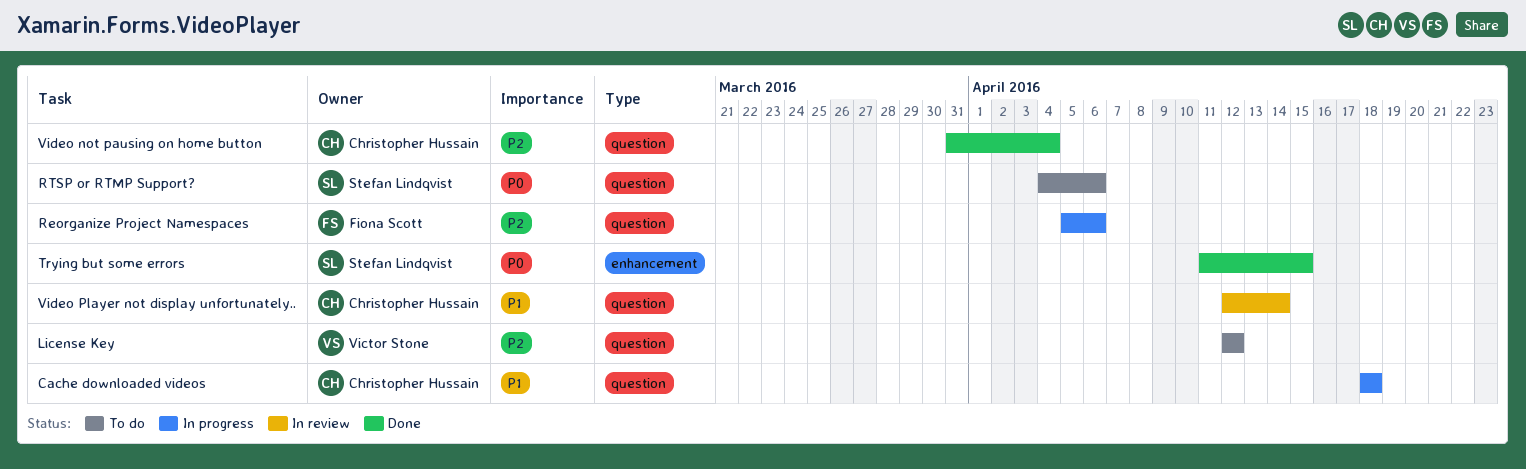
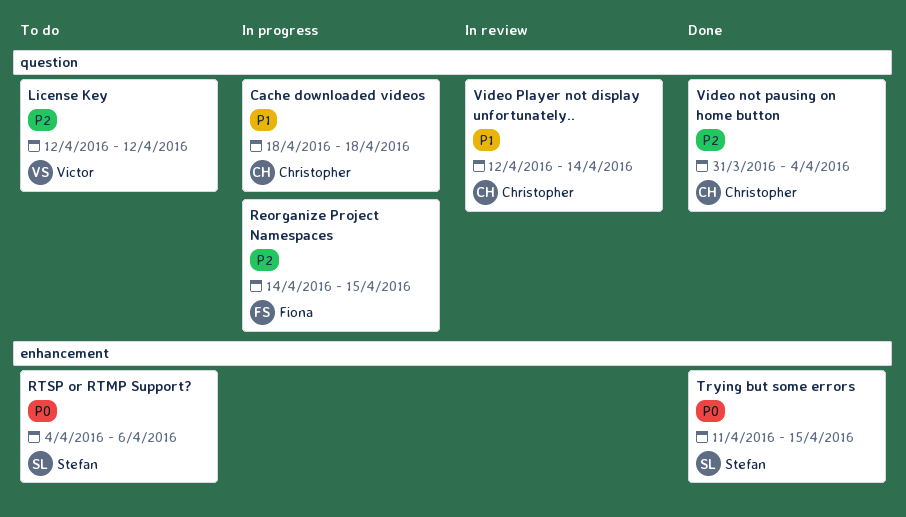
Reorganize Project Namespaces, start: Apr 5 -> Apr 14
Reorganize Project Namespaces, due: Apr 6 -> Apr 15
RTSP or RTMP Support?, label: question -> enhancement

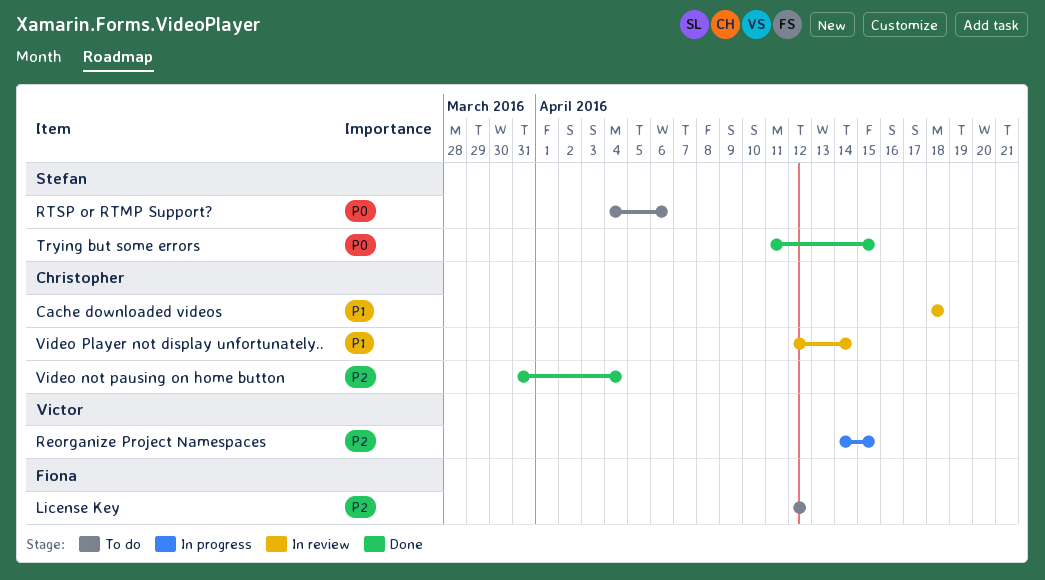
Cache downloaded videos, status: In progress -> In review
License Key, owner: Victor -> Fiona
Reorganize Project Namespaces, owner: Fiona -> Victor

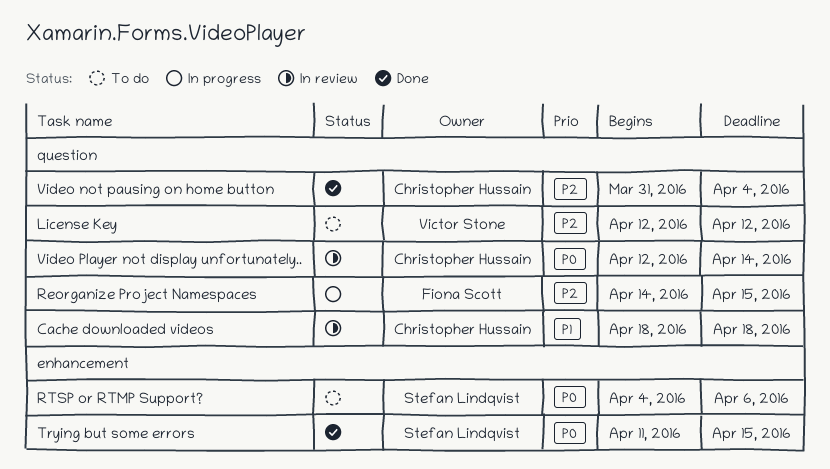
License Key, owner: Fiona Scott -> Victor Stone
Reorganize Project Namespaces, owner: Victor Stone -> Fiona Scott
Video Player not display unfortunately.., priority: P1 -> P0

